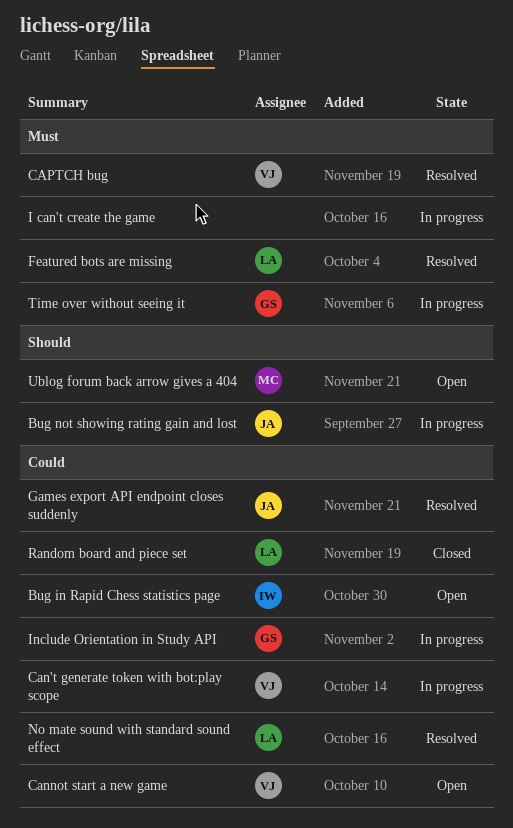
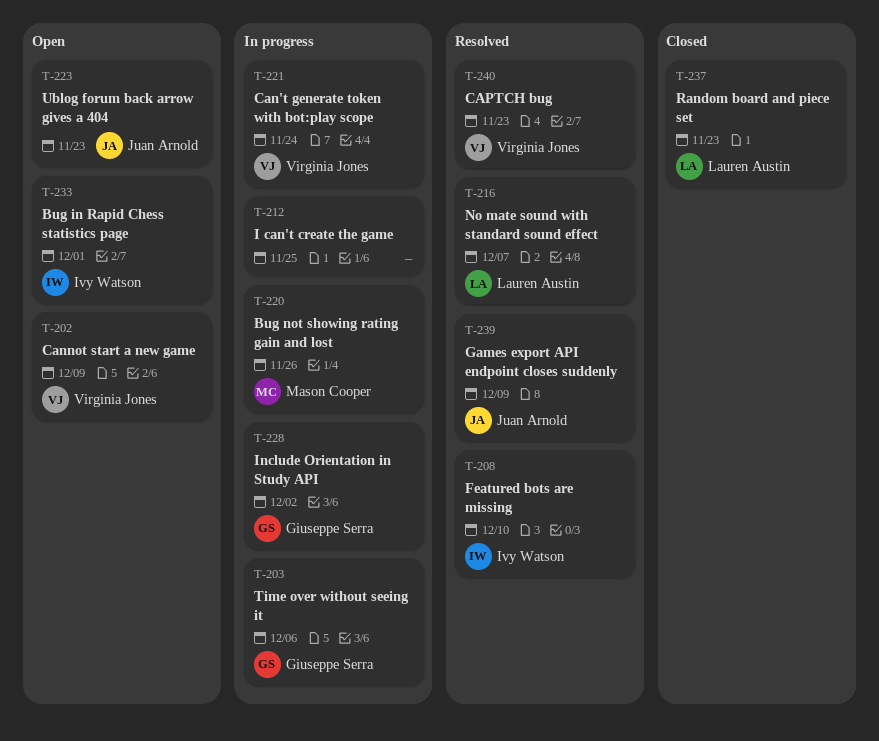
Bug not showing rating gain and lost, owner: Juan Arnold -> Mason Cooper
Featured bots are missing, owner: Lauren Austin -> Ivy Watson
Ublog forum back arrow gives a 404, owner: Mason Cooper -> Juan Arnold

